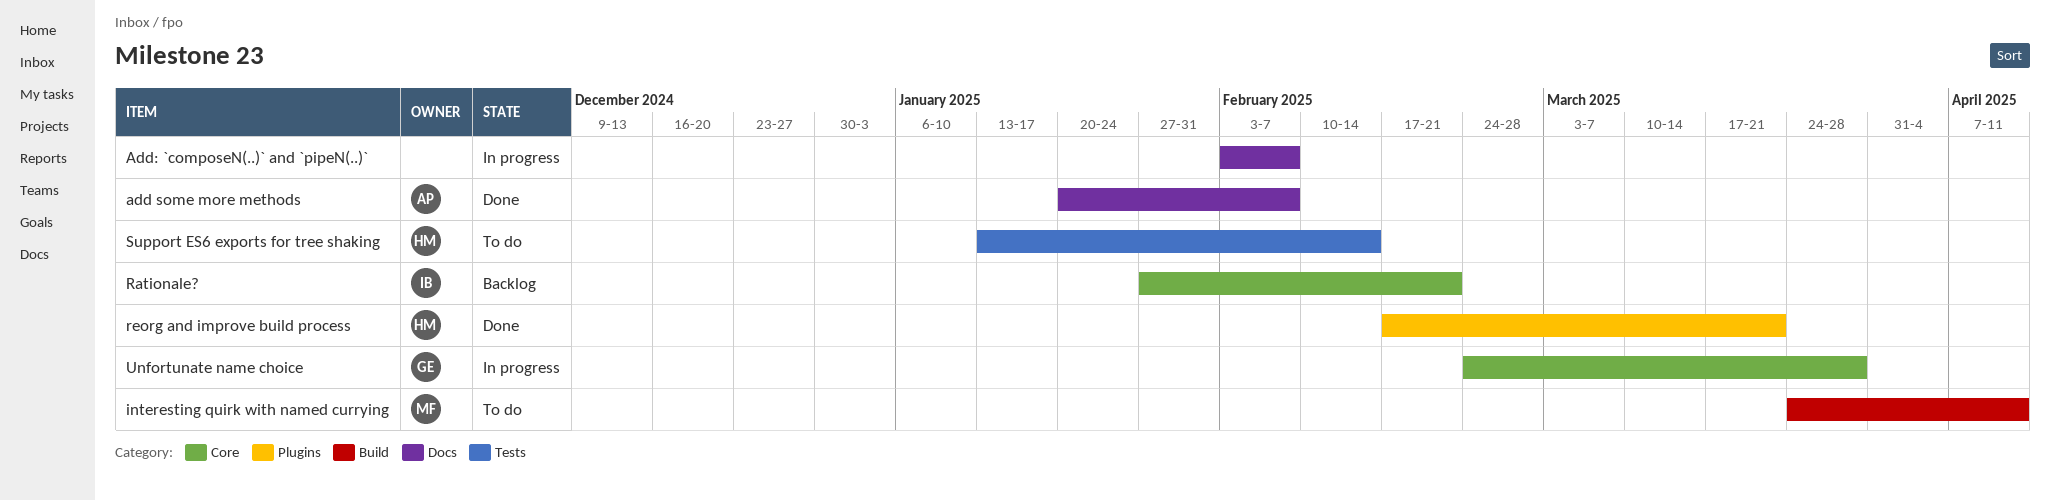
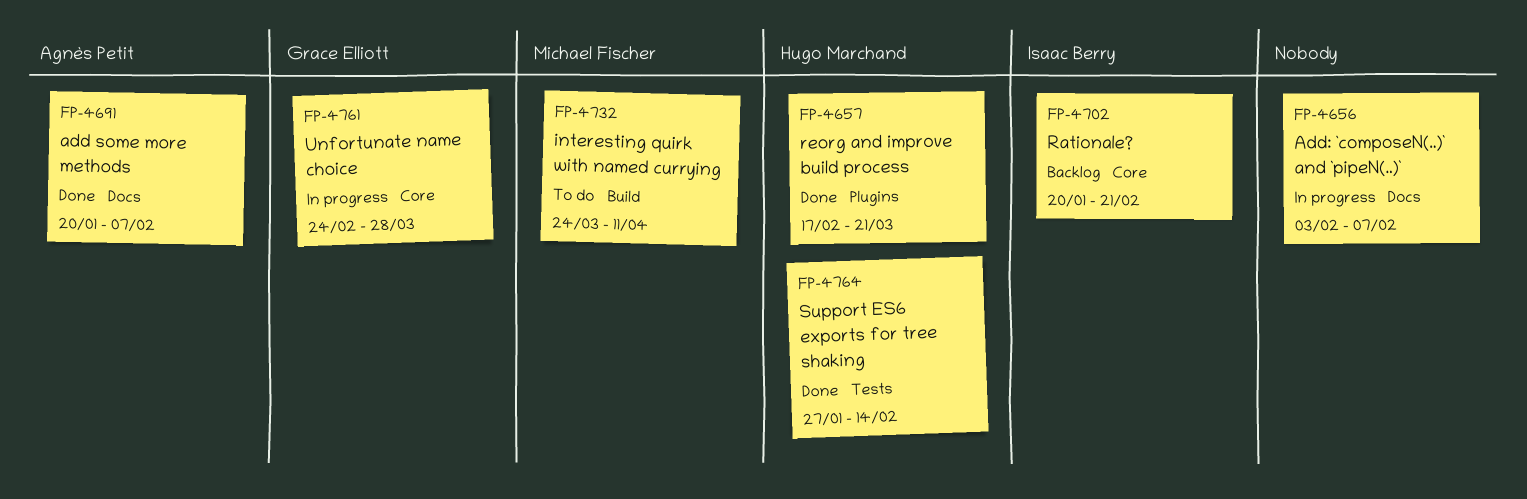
Rationale?, start: Jan 27 -> Jan 20
Support ES6 exports for tree shaking, status: To do -> Done
Support ES6 exports for tree shaking, start: Jan 13 -> Jan 27

